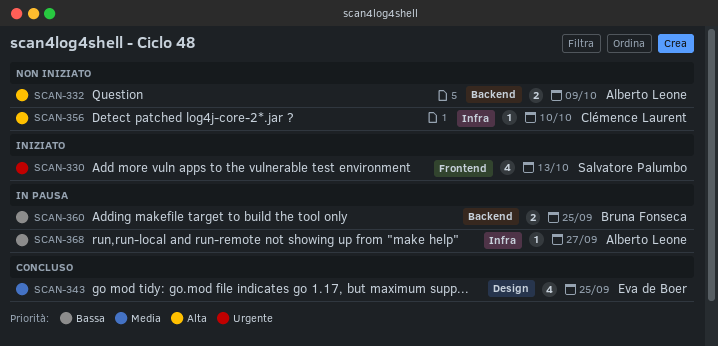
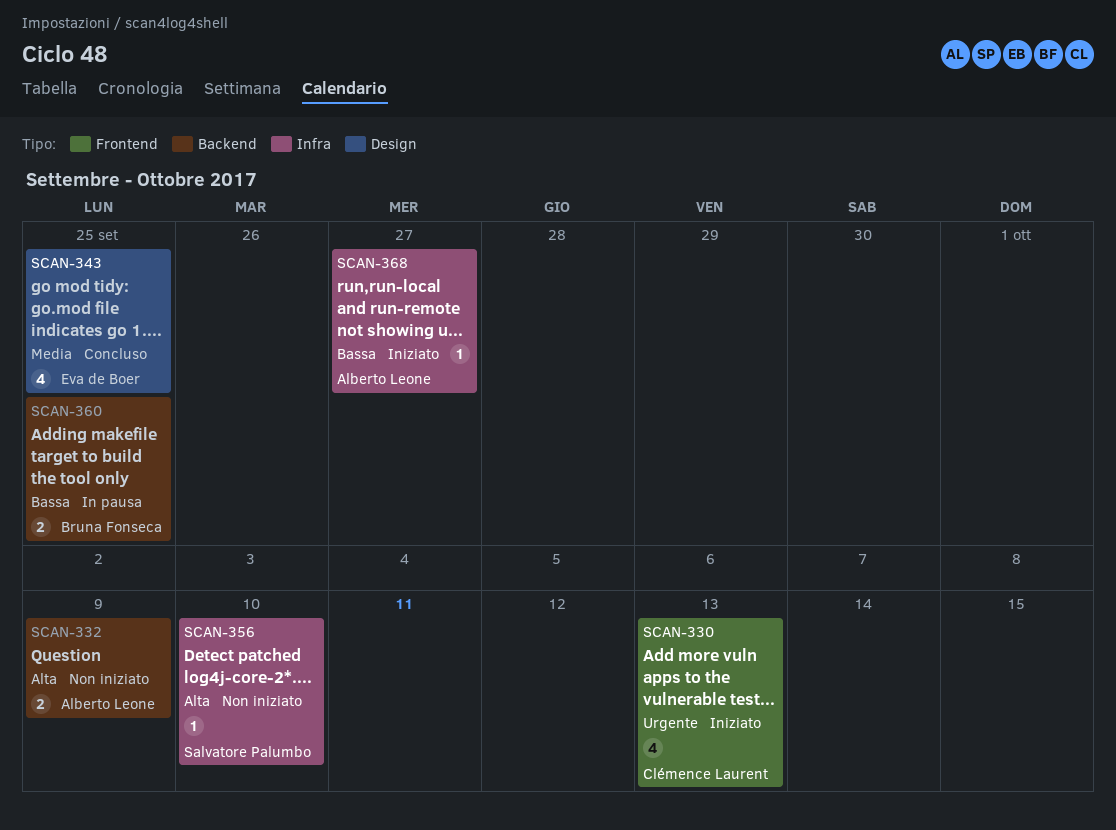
SCAN-330, owner: Salvatore Palumbo -> Clémence Laurent
SCAN-356, owner: Clémence Laurent -> Salvatore Palumbo
SCAN-368, status: In pausa -> Iniziato

